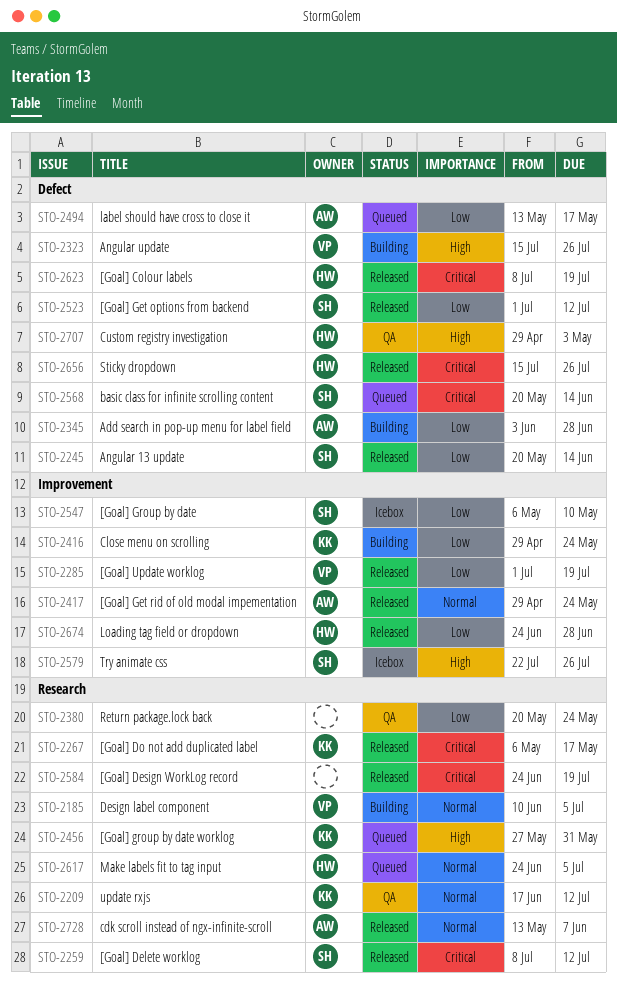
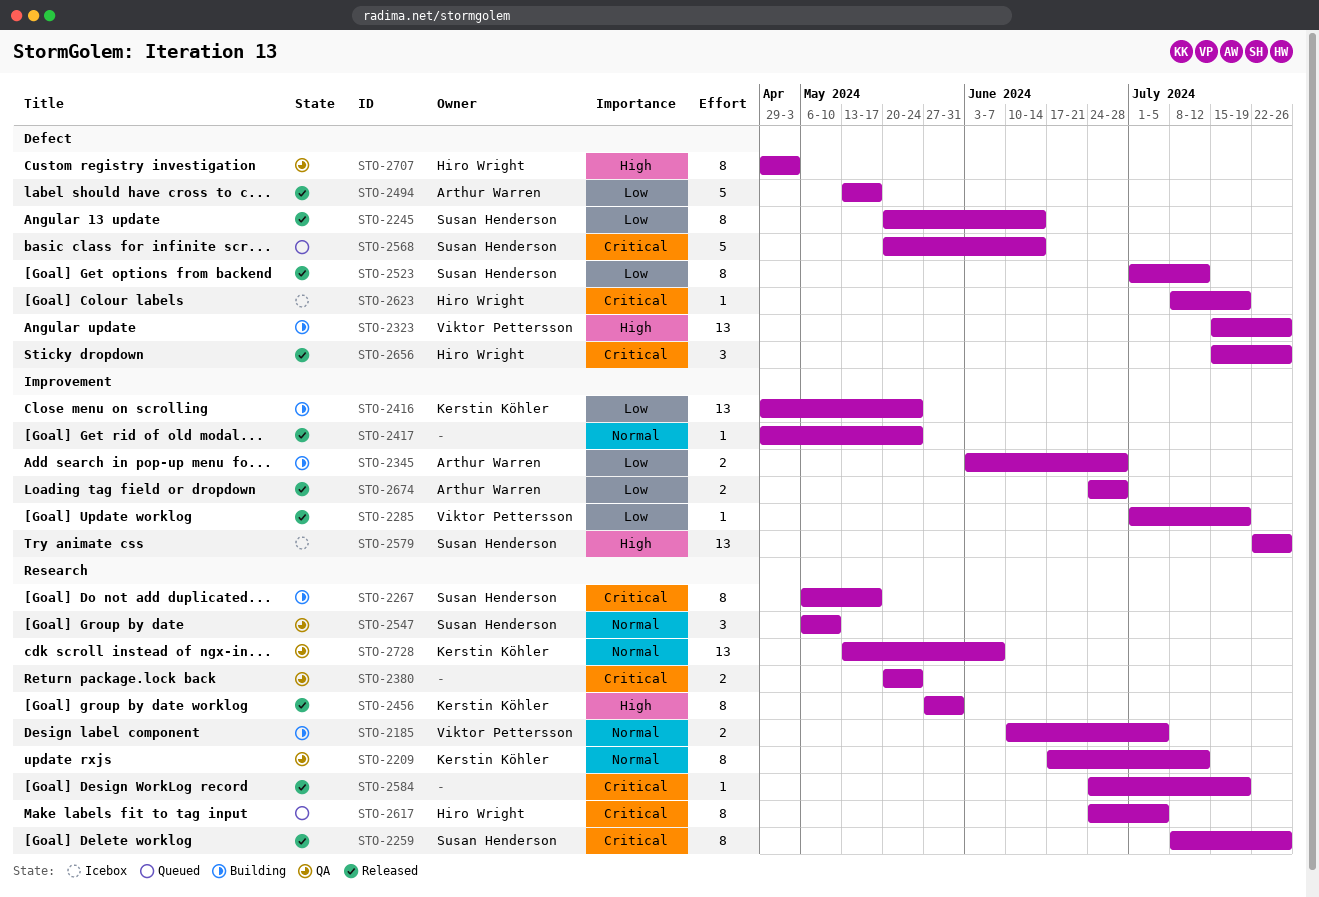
STO-2259, due: Jul 12 -> Jul 26
STO-2267, status: Released -> Building
STO-2267, owner: Kerstin Köhler -> Susan Henderson
STO-2345, label: Defect -> Improvement
STO-2380, priority: Low -> Critical
STO-2417, owner: Arthur Warren -> none
STO-2456, status: Queued -> Released
STO-2494, status: Queued -> Released
STO-2547, status: Icebox -> QA
STO-2547, priority: Low -> Normal
STO-2547, label: Improvement -> Research
STO-2617, priority: Normal -> Critical
STO-2623, status: Released -> Icebox
STO-2674, owner: Hiro Wright -> Arthur Warren
STO-2728, status: Released -> QA
STO-2728, owner: Arthur Warren -> Kerstin Köhler

